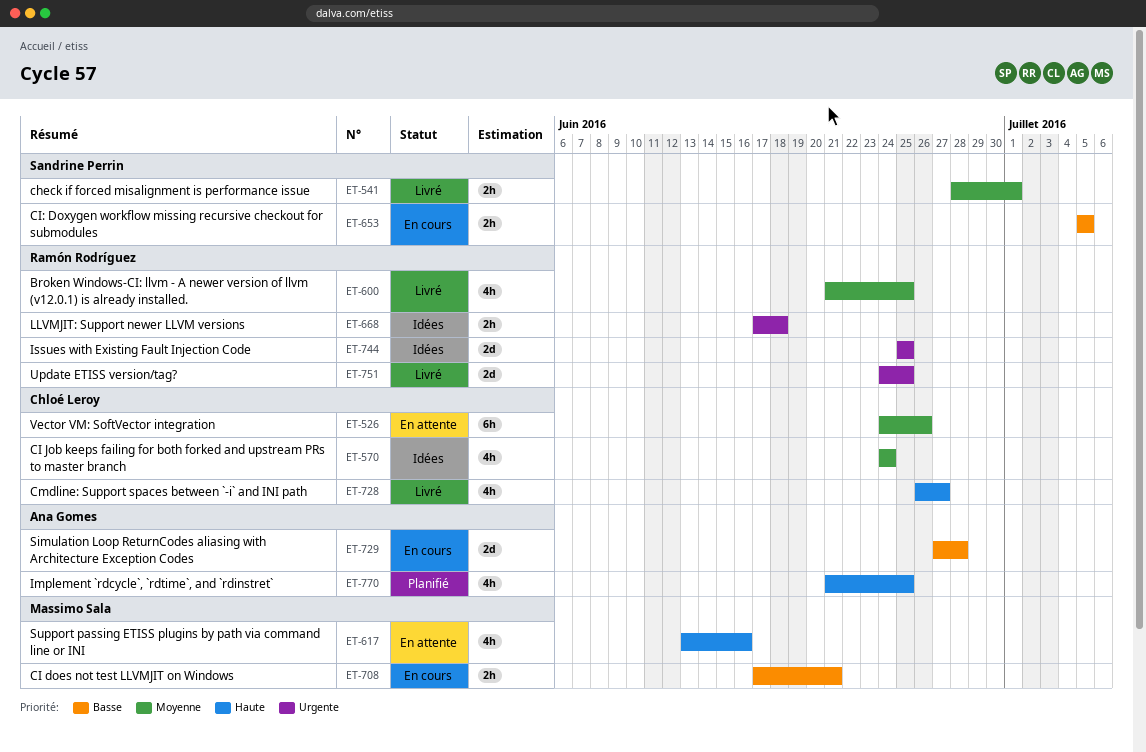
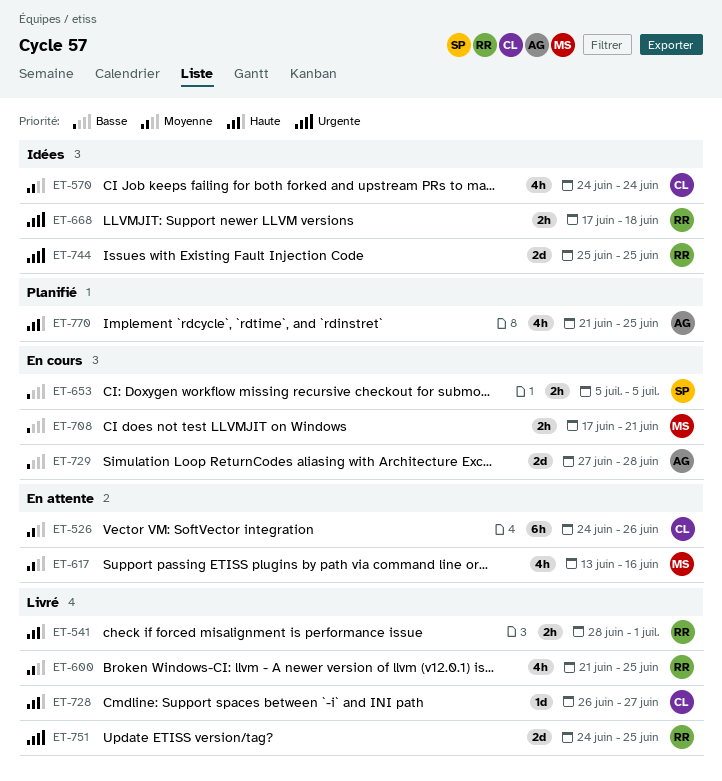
ET-541, owner: Sandrine Perrin -> Ramón Rodríguez
ET-541, priority: Moyenne -> Haute
ET-617, priority: Haute -> Moyenne
ET-728, estimate: 4h -> 1d

